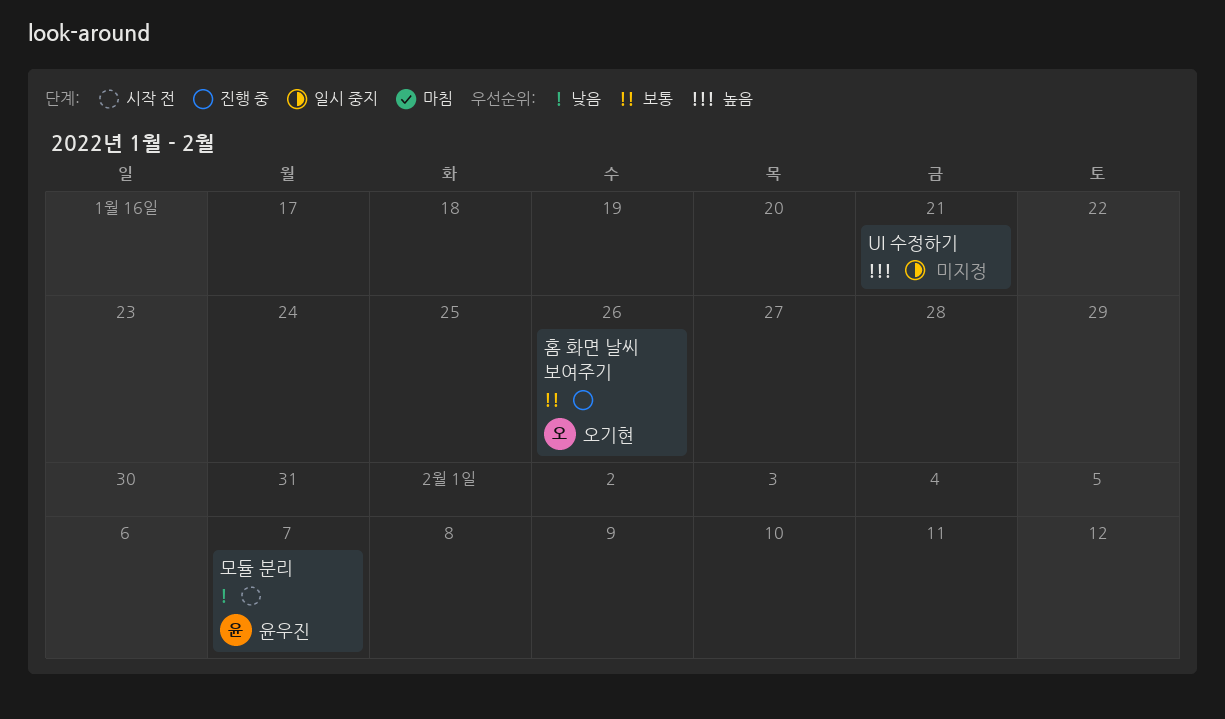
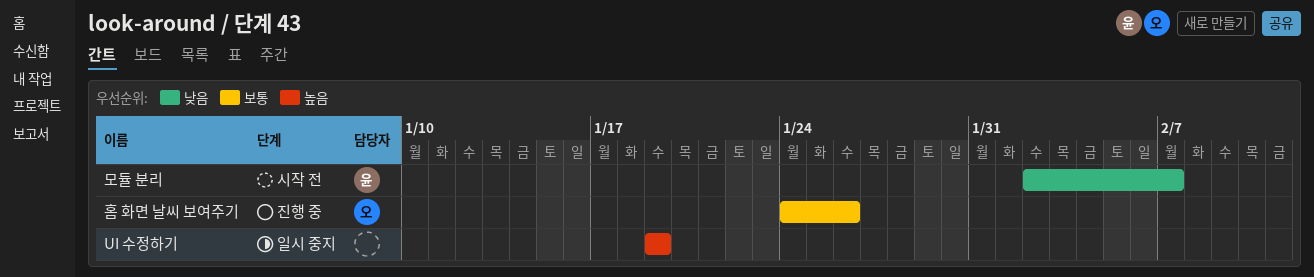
UI 수정하기, due: Jan 21 -> Jan 19

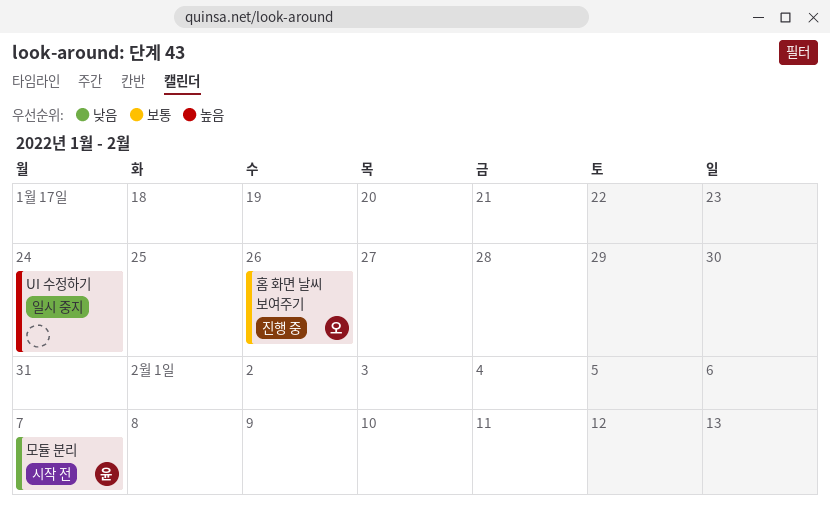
UI 수정하기, due: Jan 19 -> Jan 24

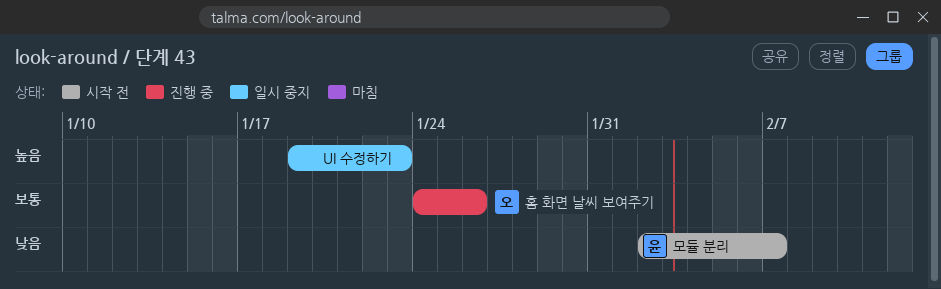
UI 수정하기, due: Jan 24 -> Jan 23

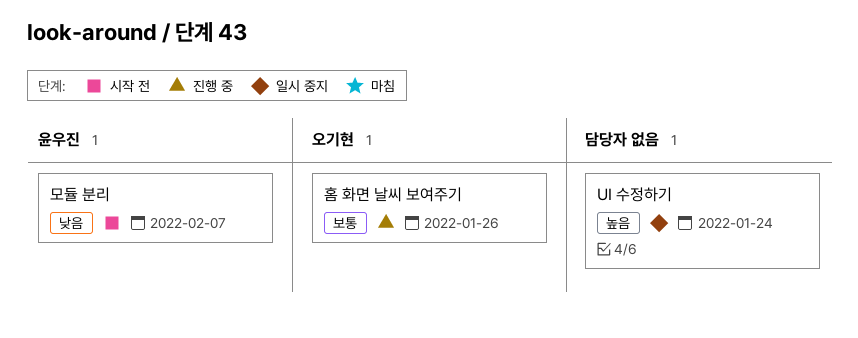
UI 수정하기, due: Jan 23 -> Jan 24

